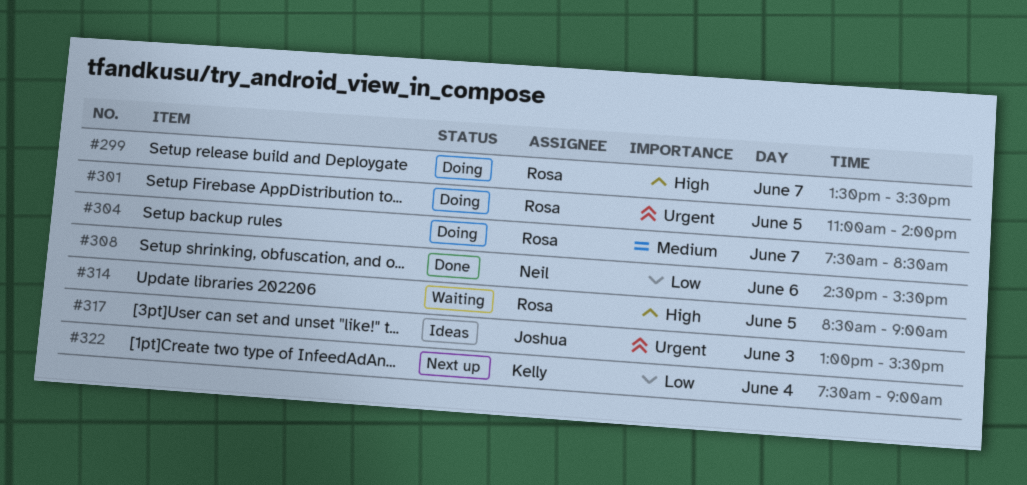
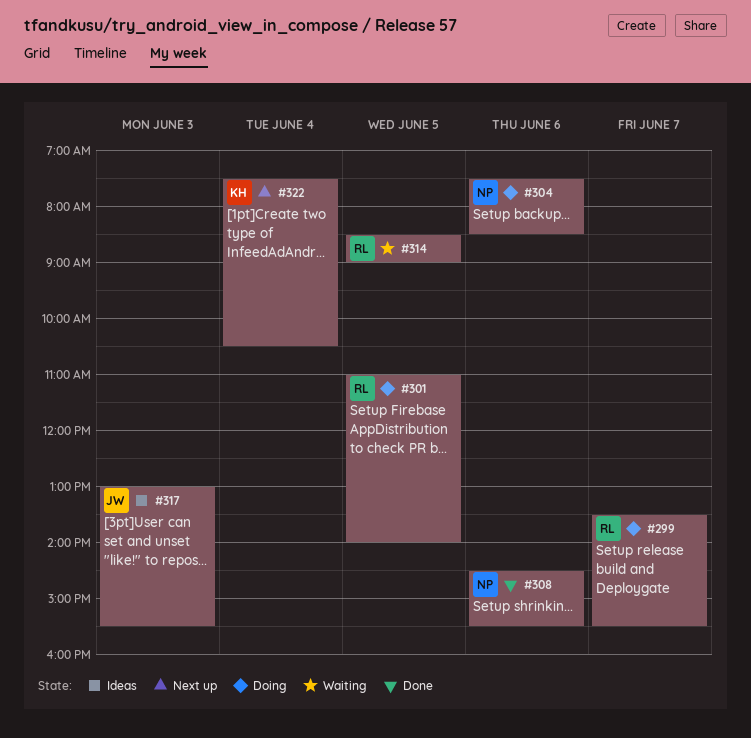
#304, owner: Rosa -> Neil
#304, day: Jun 7 -> Jun 6
#322, ends: 09:00 -> 10:30

